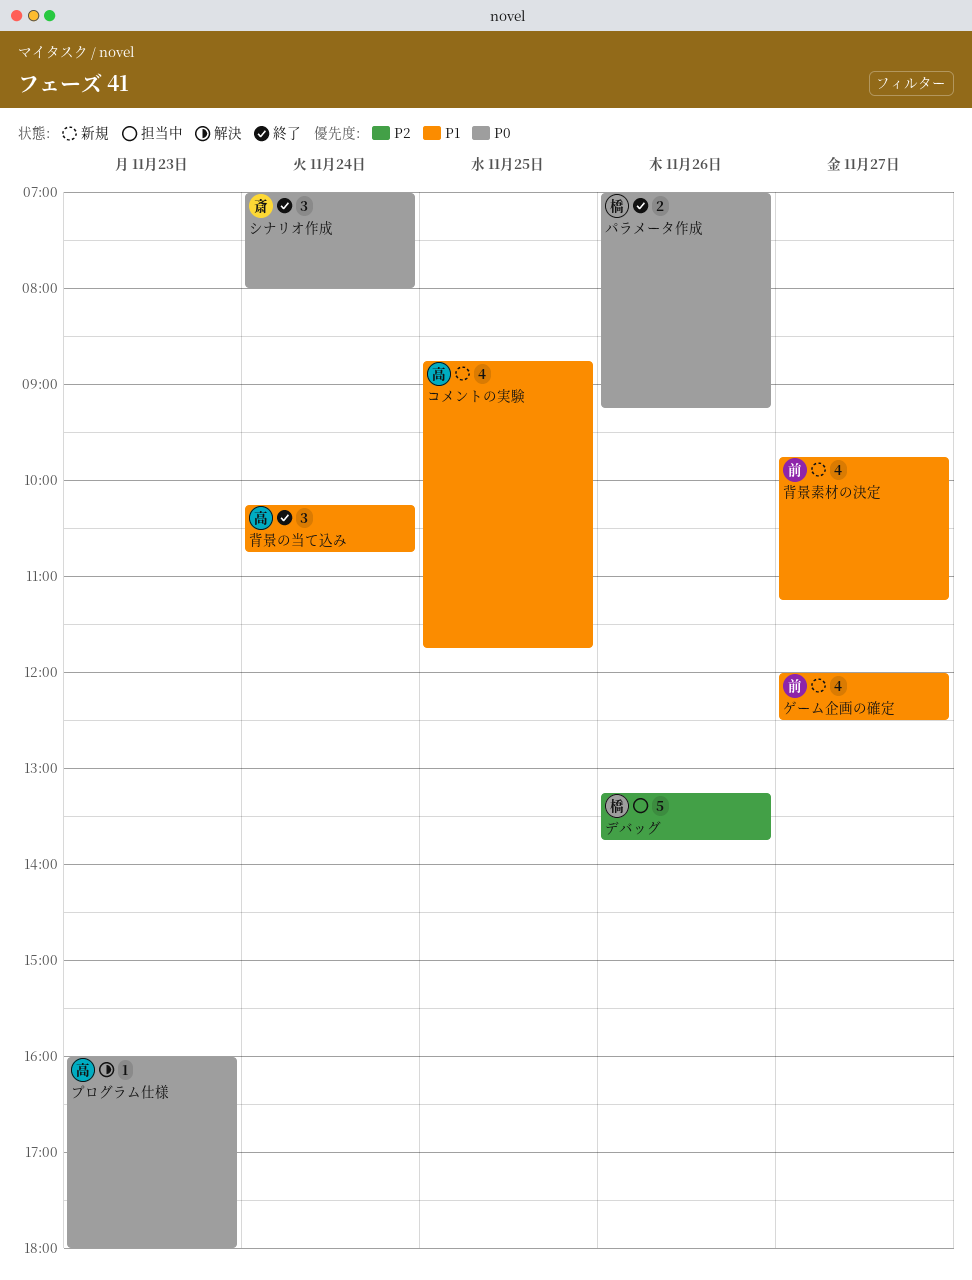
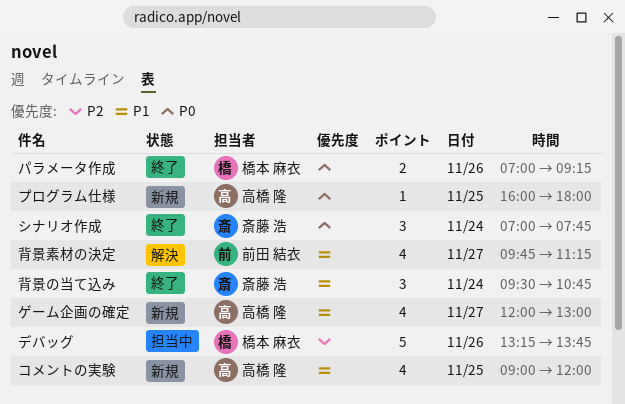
ゲーム企画の確定, owner: 前田 結衣 -> 高橋 隆
ゲーム企画の確定, ends: 12:30 -> 13:00
コメントの実験, begins: 08:45 -> 09:00
コメントの実験, ends: 11:45 -> 12:00
シナリオ作成, ends: 08:00 -> 07:45
プログラム仕様, status: 解決 -> 新規
プログラム仕様, day: Nov 23 -> Nov 25
背景の当て込み, owner: 高橋 隆 -> 斎藤 浩
背景の当て込み, begins: 10:15 -> 09:30
背景素材の決定, status: 新規 -> 解決

